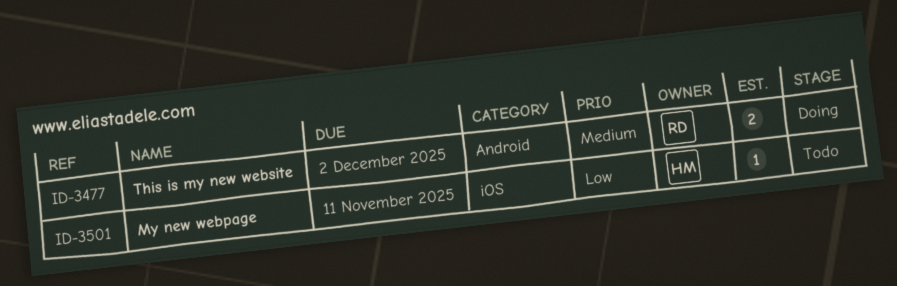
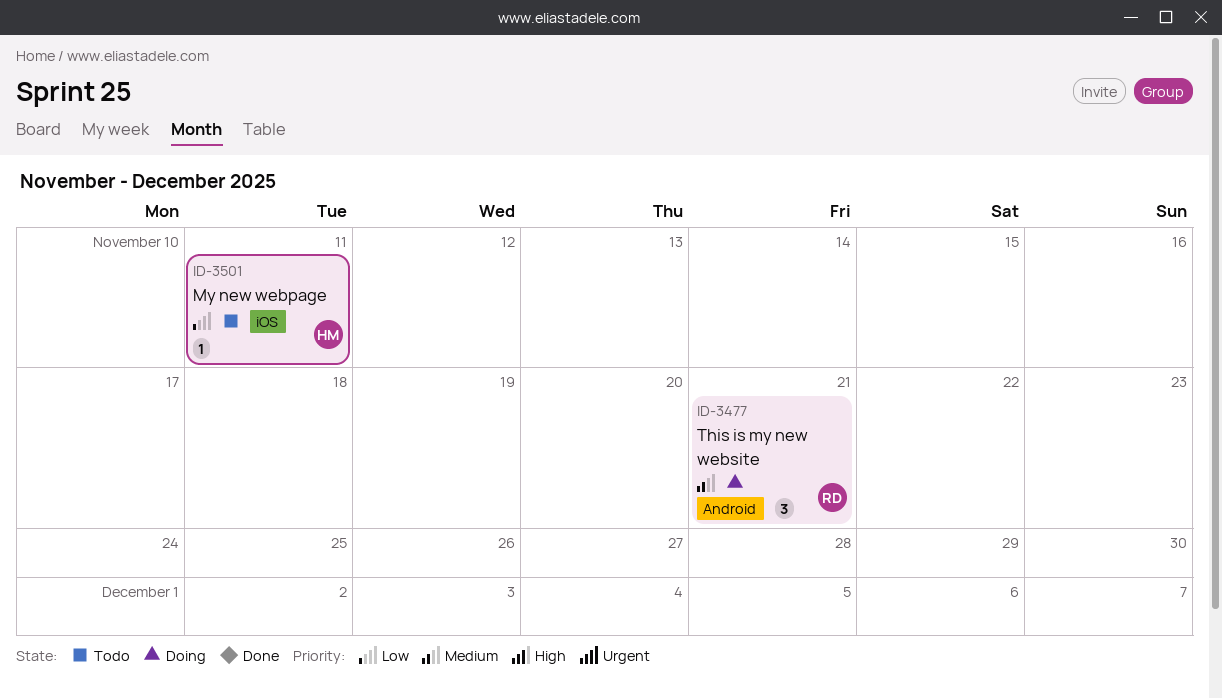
ID-3477, estimate: 2 -> 3
ID-3477, due: Dec 2 -> Nov 21

